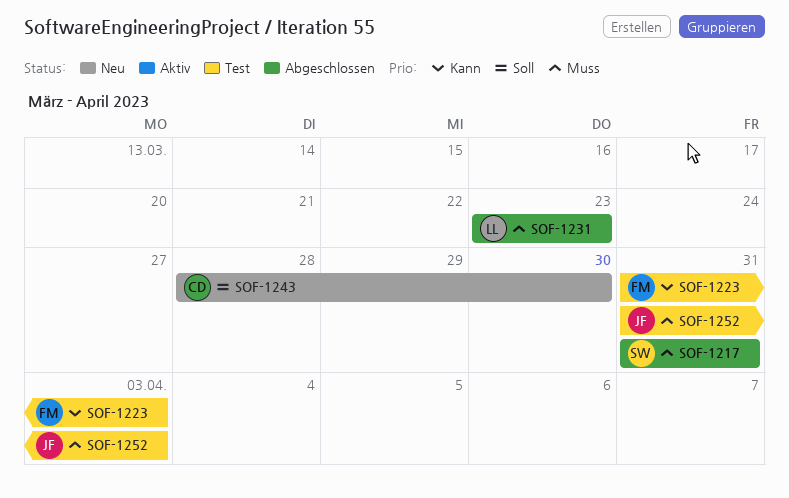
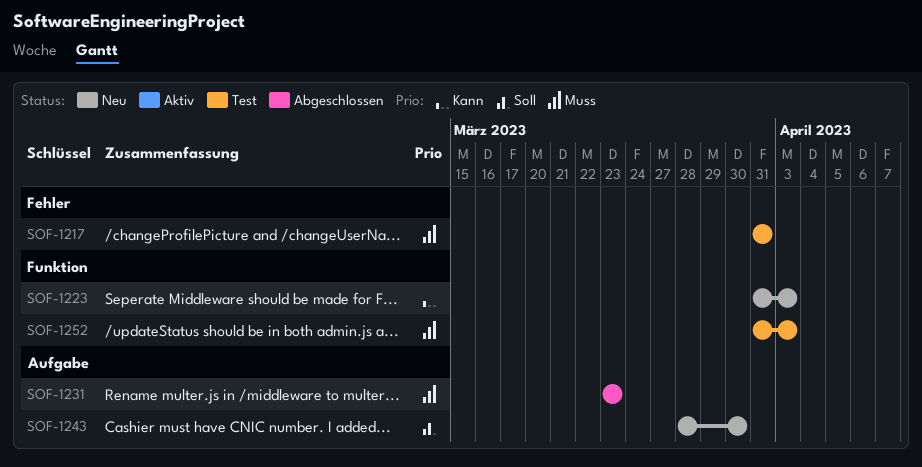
SOF-1217, status: Abgeschlossen -> Test
SOF-1223, status: Test -> Neu

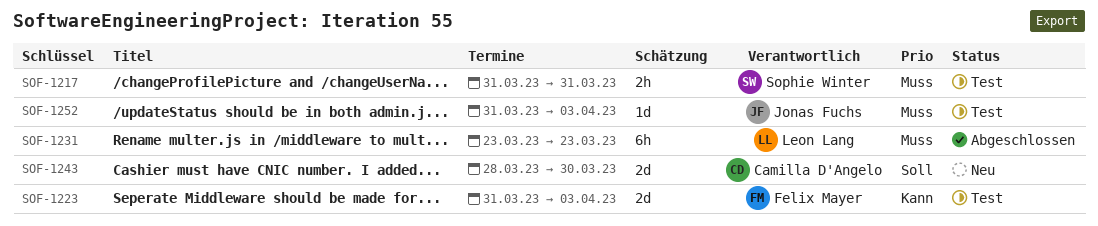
SOF-1223, status: Neu -> Test

